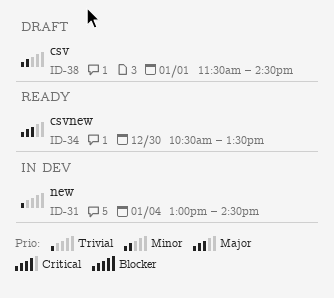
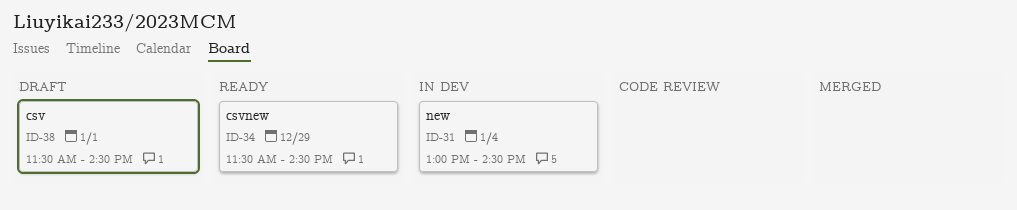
ID-34, day: Dec 30 -> Dec 29
ID-34, begins: 10:30 -> 11:30
ID-34, ends: 13:30 -> 14:30

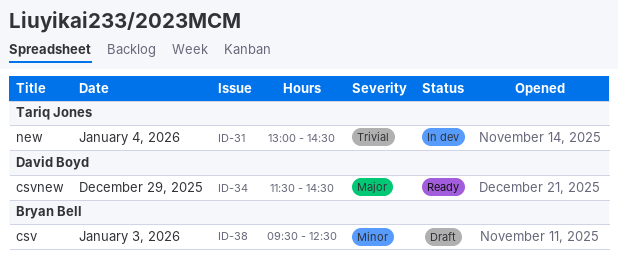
ID-38, day: Jan 1 -> Jan 3
ID-38, begins: 11:30 -> 09:30
ID-38, ends: 14:30 -> 12:30

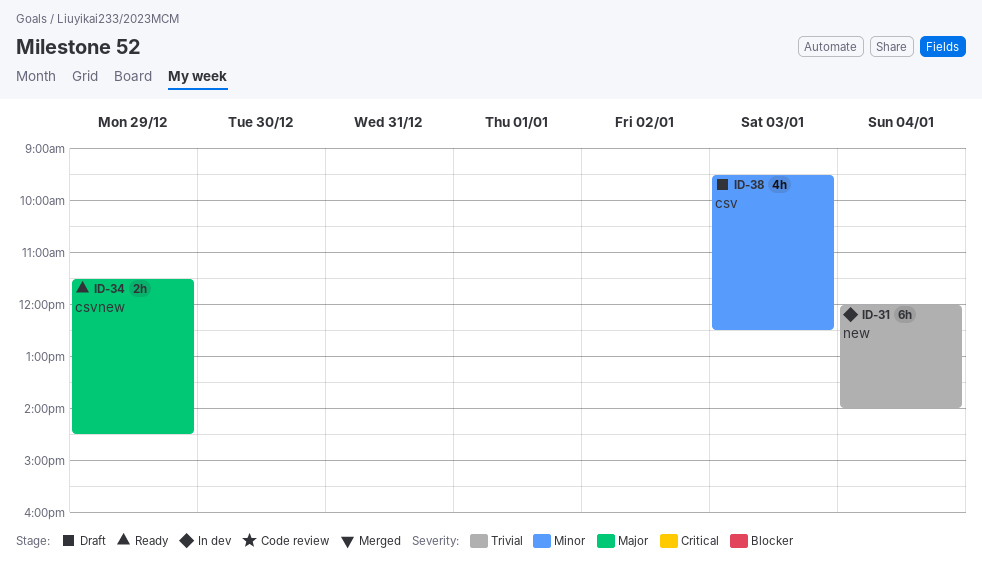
ID-31, begins: 13:00 -> 12:00
ID-31, ends: 14:30 -> 14:00

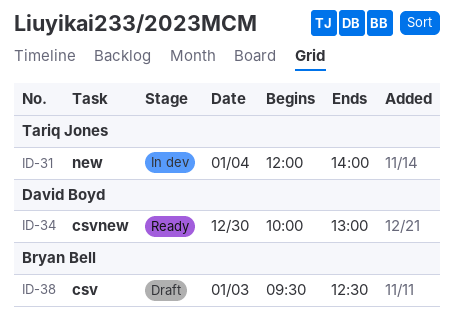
ID-34, day: Dec 29 -> Dec 30
ID-34, begins: 11:30 -> 10:00
ID-34, ends: 14:30 -> 13:00

